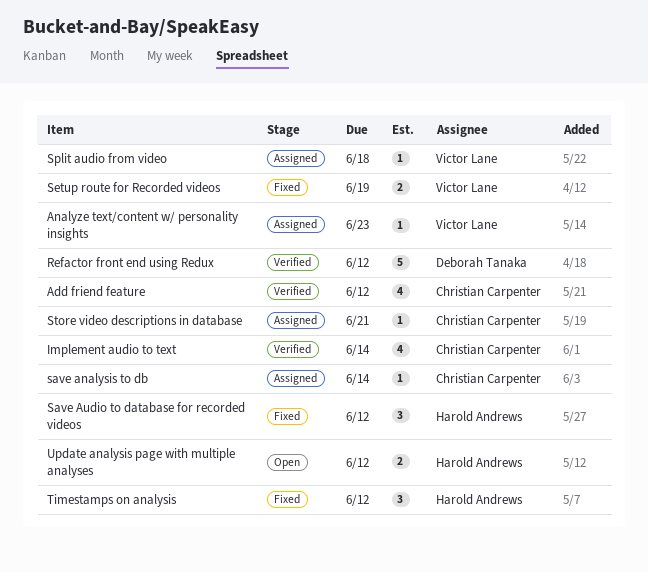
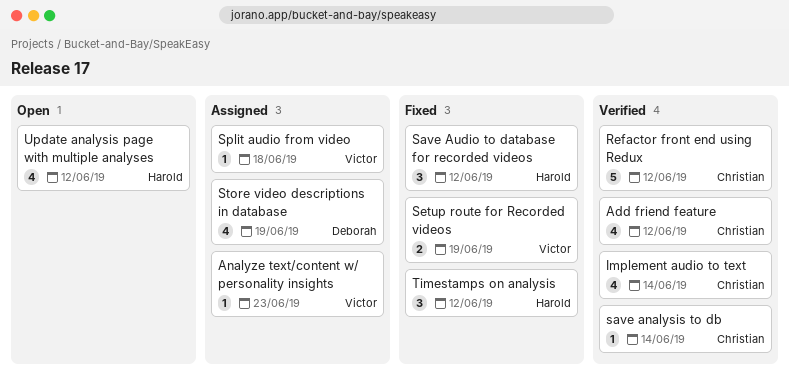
Refactor front end using Redux, owner: Deborah Tanaka -> Christian Carpenter
save analysis to db, status: Assigned -> Verified
Store video descriptions in database, owner: Christian Carpenter -> Deborah Tanaka
Store video descriptions in database, estimate: 1 -> 4
Store video descriptions in database, due: Jun 21 -> Jun 19
Update analysis page with multiple analyses, estimate: 2 -> 4

